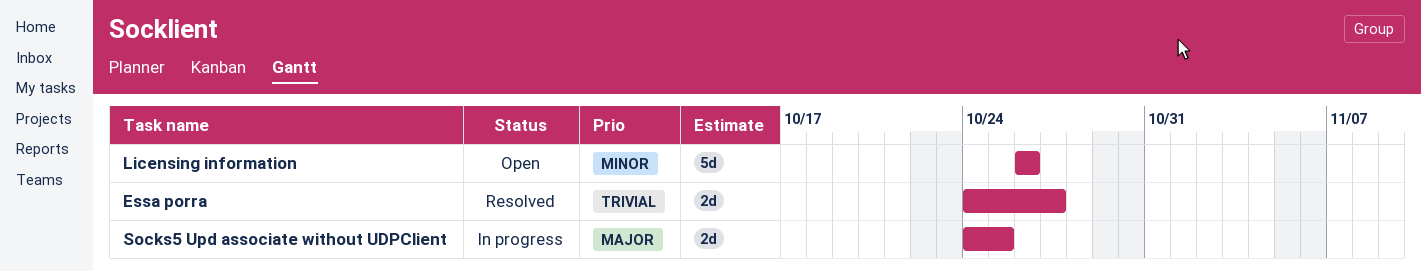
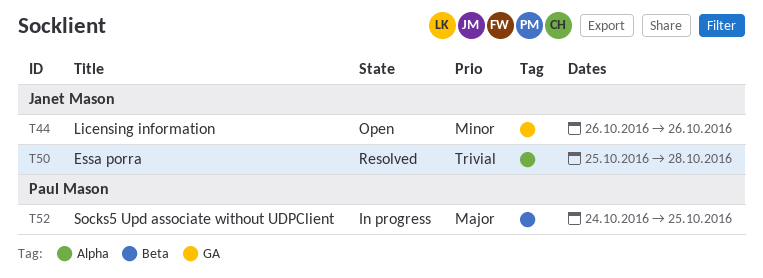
Essa porra, start: Oct 24 -> Oct 25
Essa porra, due: Oct 27 -> Oct 28

